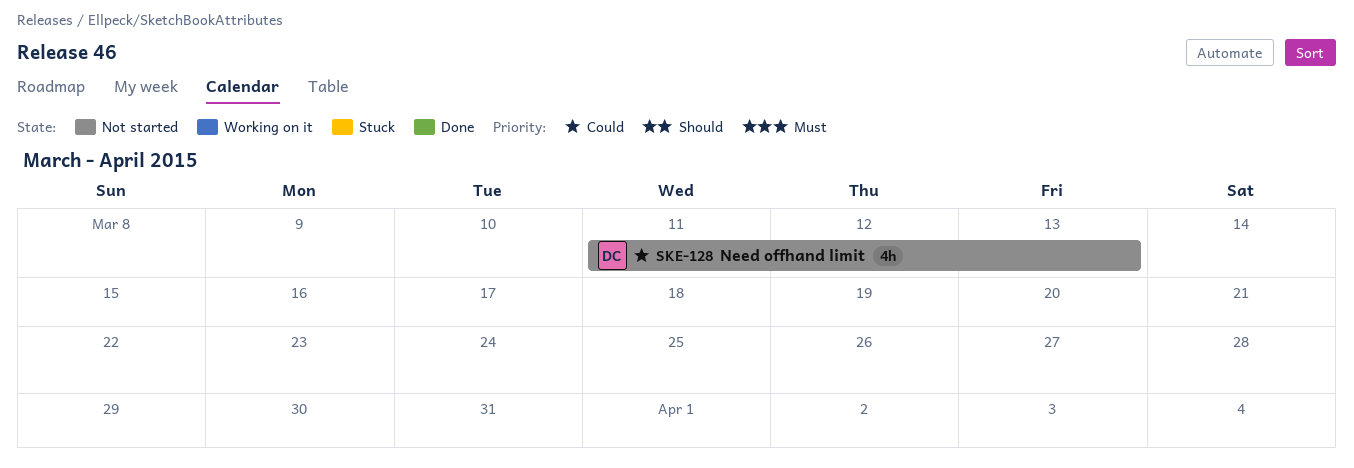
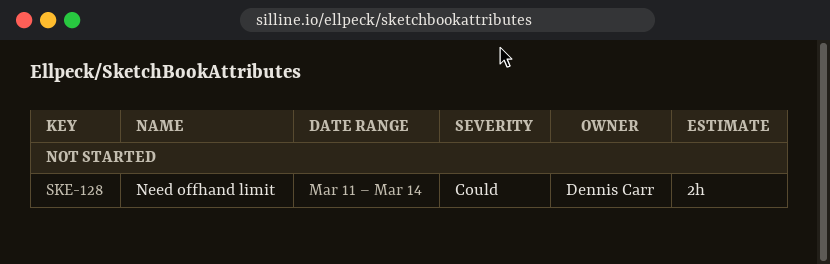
SKE-128, estimate: 4h -> 2h
SKE-128, due: Mar 13 -> Mar 14

